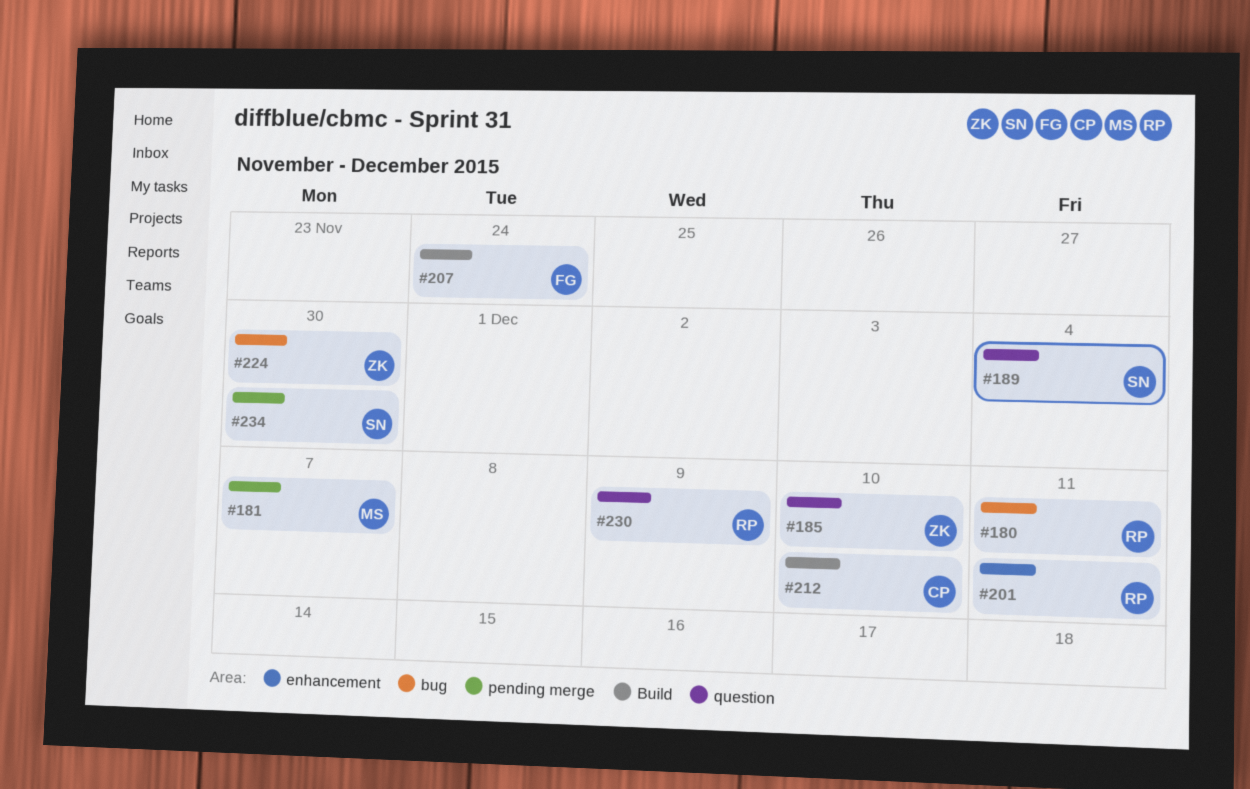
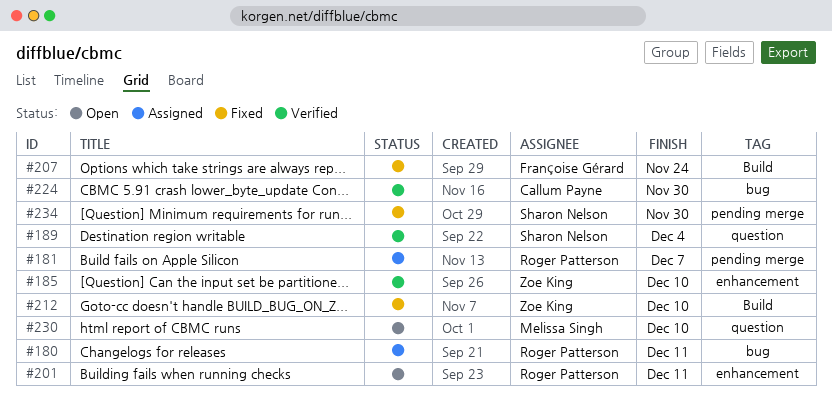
#181, owner: Melissa Singh -> Roger Patterson
#185, label: question -> enhancement
#212, owner: Callum Payne -> Zoe King
#224, owner: Zoe King -> Callum Payne
#230, owner: Roger Patterson -> Melissa Singh
#230, due: Dec 9 -> Dec 10

